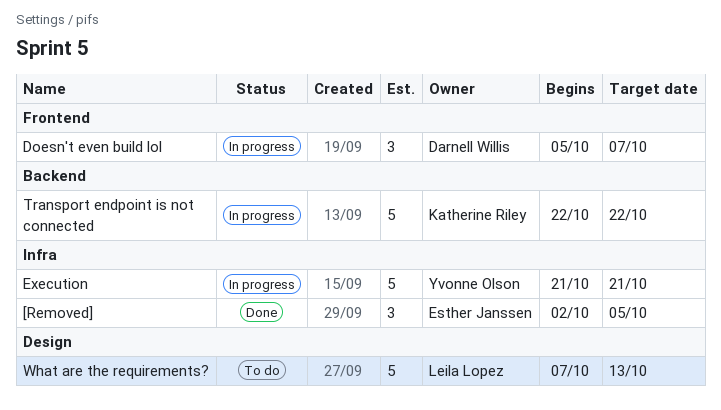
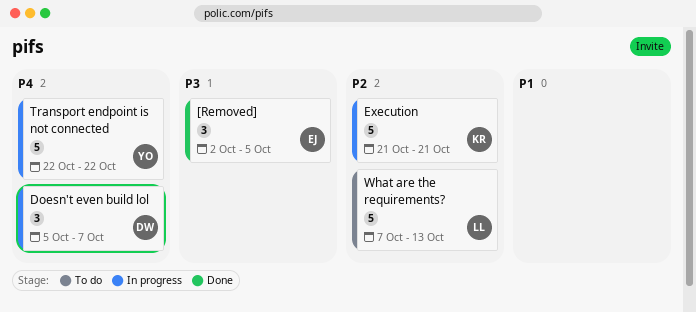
Execution, owner: Yvonne Olson -> Katherine Riley
Transport endpoint is not connected, owner: Katherine Riley -> Yvonne Olson

